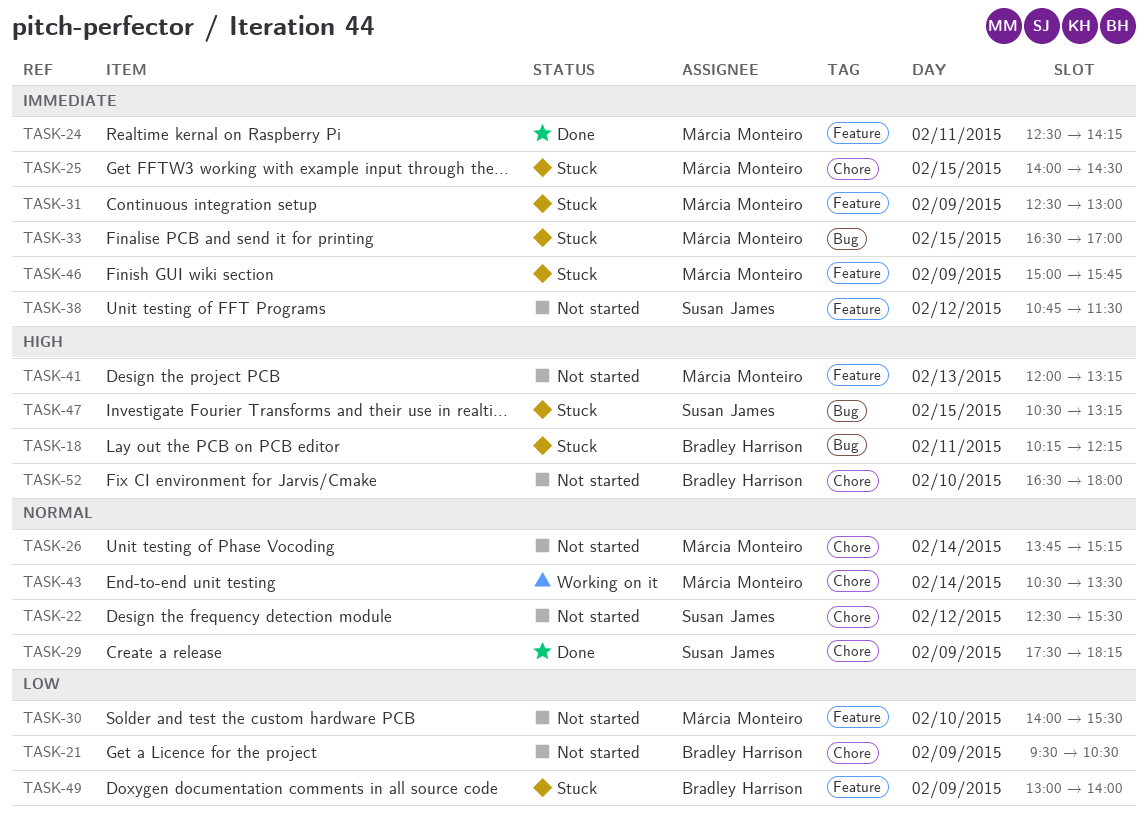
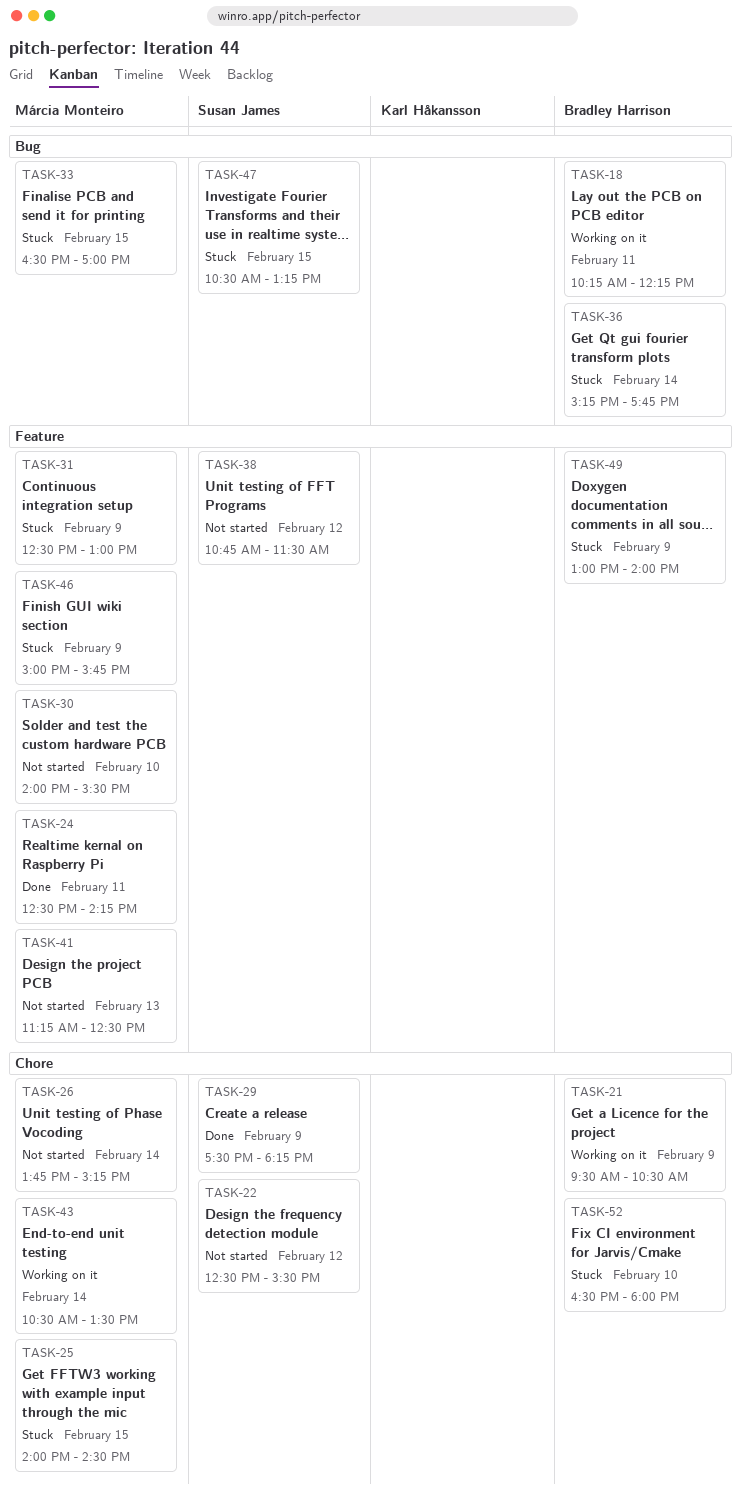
TASK-18, status: Stuck -> Working on it
TASK-21, status: Not started -> Working on it
TASK-36: none -> present
TASK-41, begins: 12:00 -> 11:15
TASK-41, ends: 13:15 -> 12:30
TASK-52, status: Not started -> Stuck

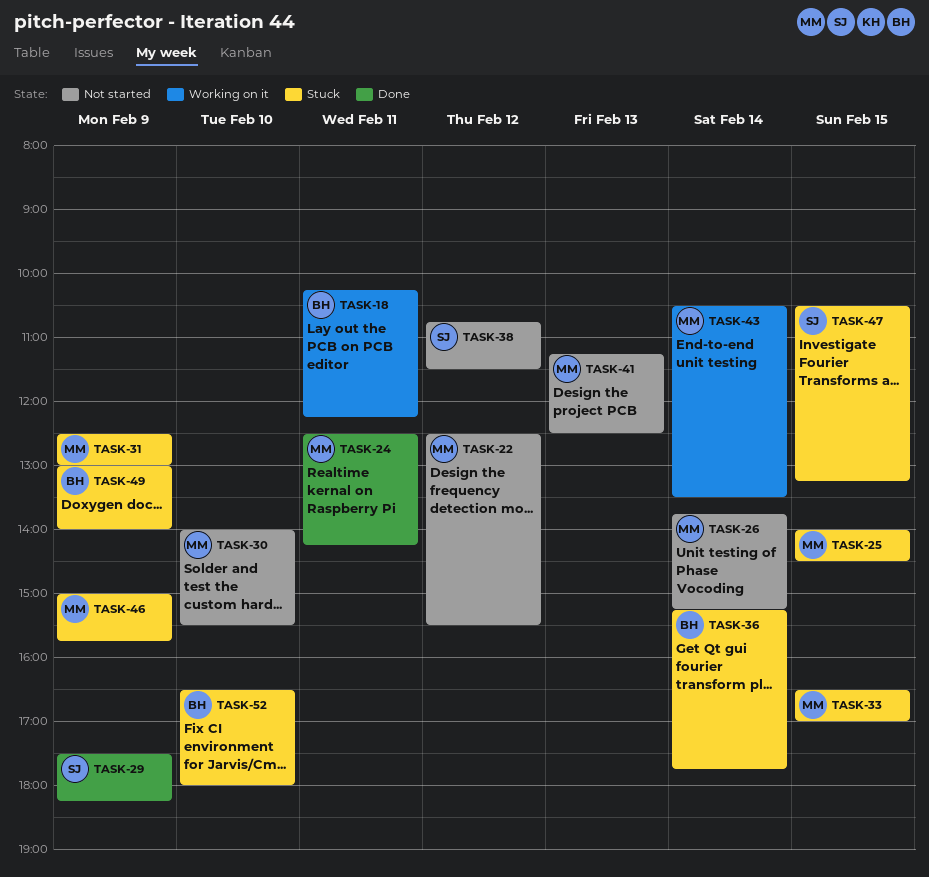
TASK-21: present -> none
TASK-22, owner: Susan James -> Márcia Monteiro

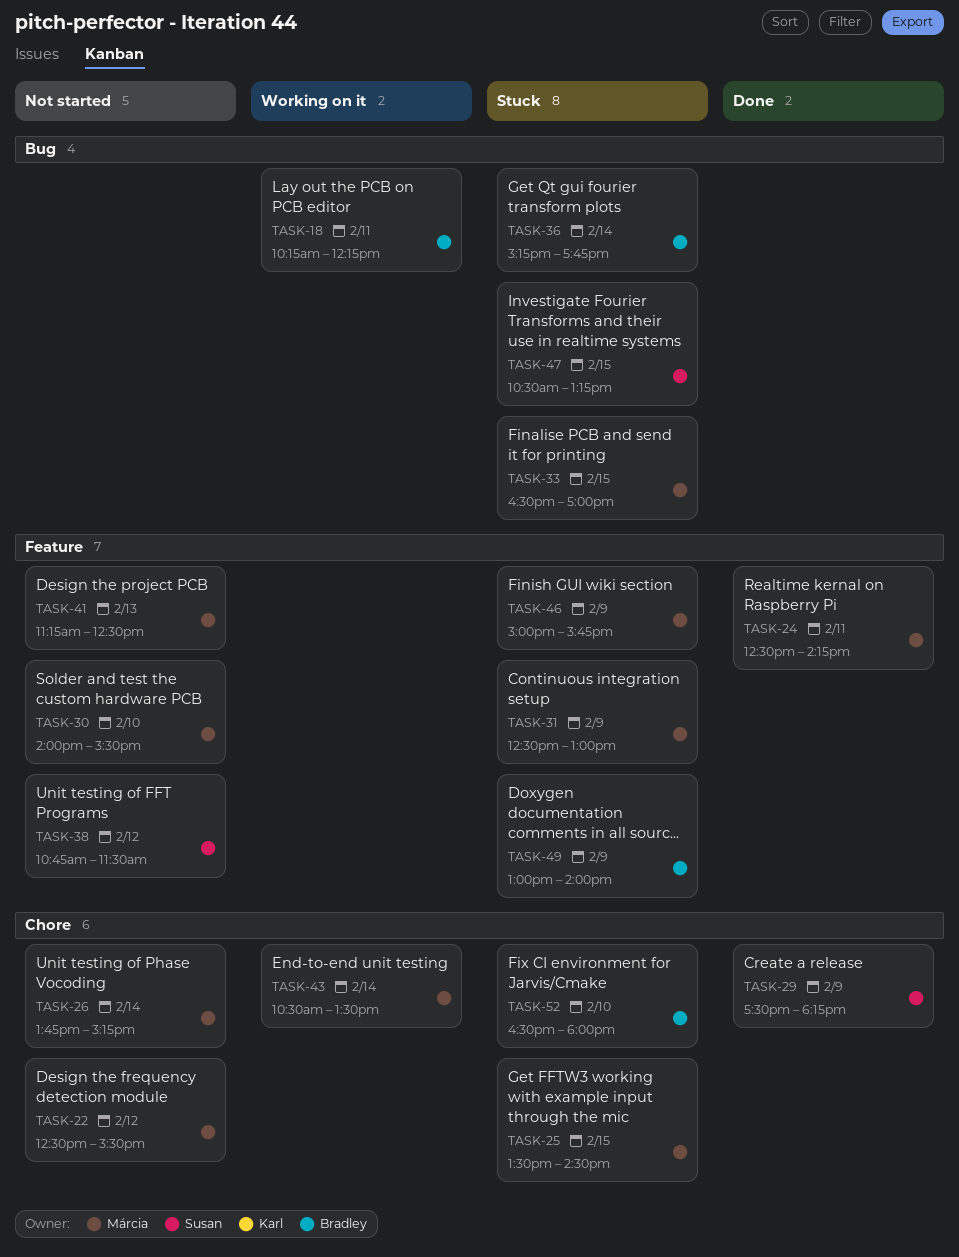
TASK-25, begins: 14:00 -> 13:30

